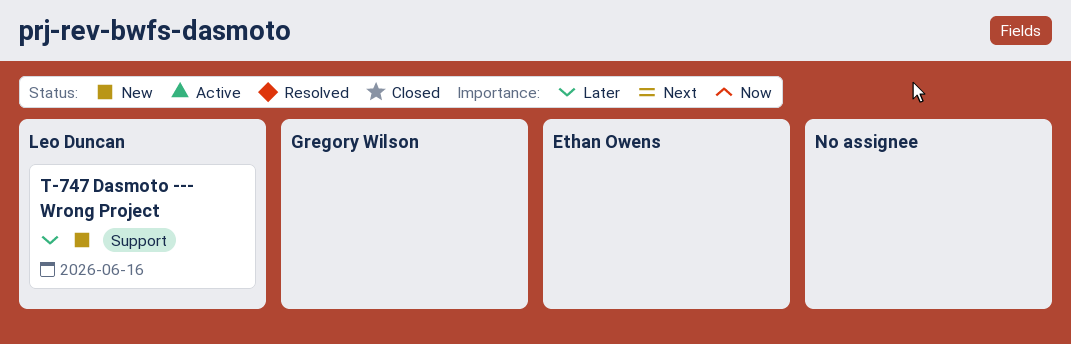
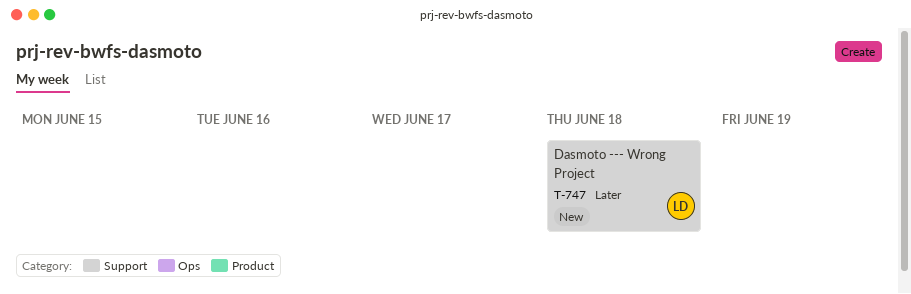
T-747, due: Jun 16 -> Jun 18

